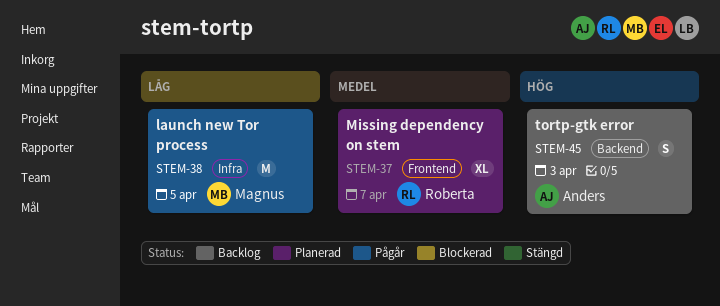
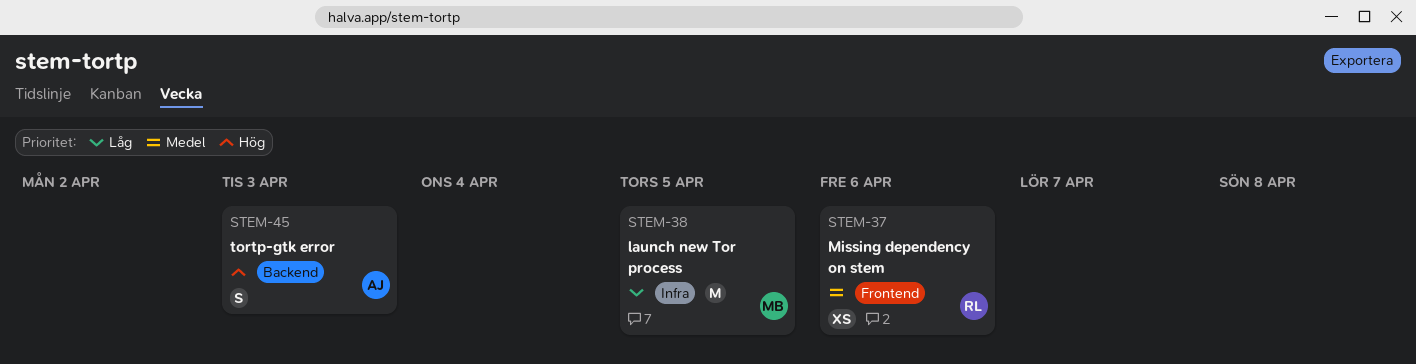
STEM-37, estimate: XL -> XS
STEM-37, due: Apr 7 -> Apr 6

